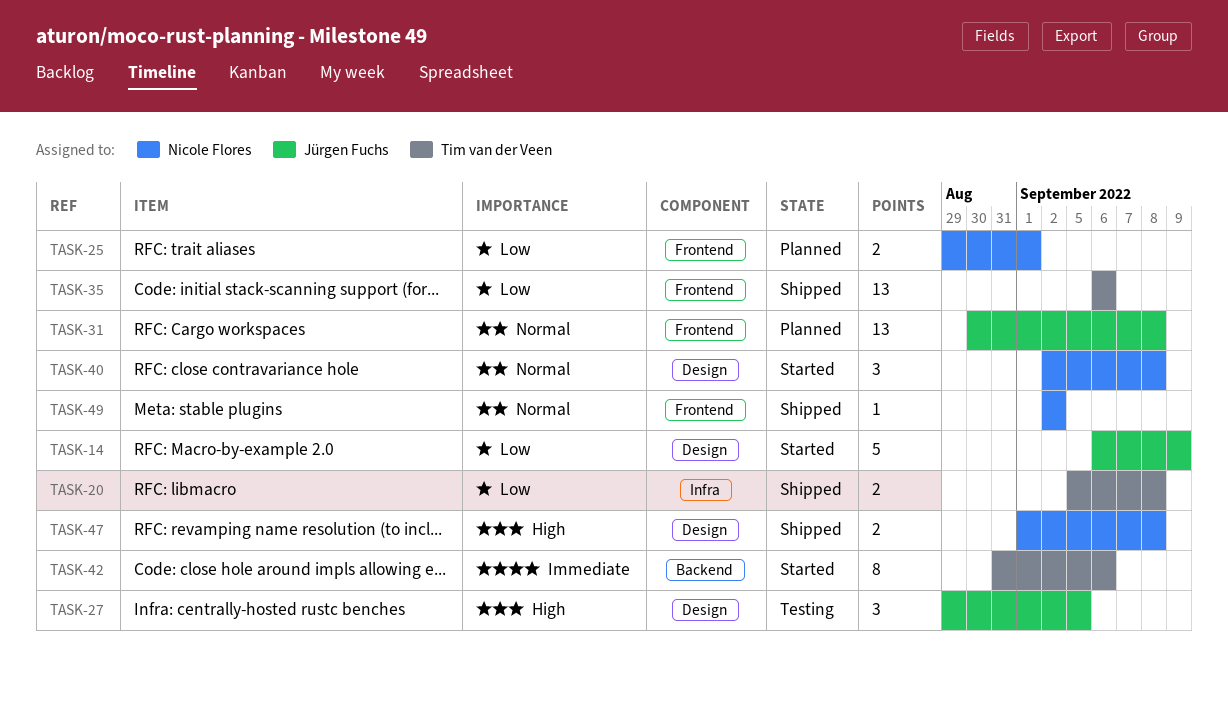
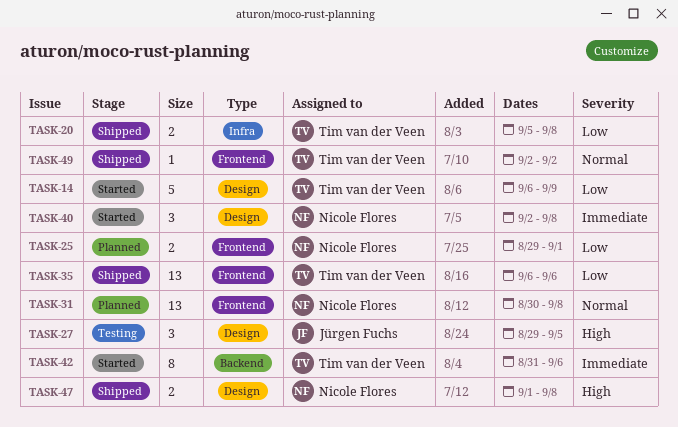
TASK-14, owner: Jürgen Fuchs -> Tim van der Veen
TASK-31, owner: Jürgen Fuchs -> Nicole Flores
TASK-40, priority: Normal -> Immediate
TASK-49, owner: Nicole Flores -> Tim van der Veen

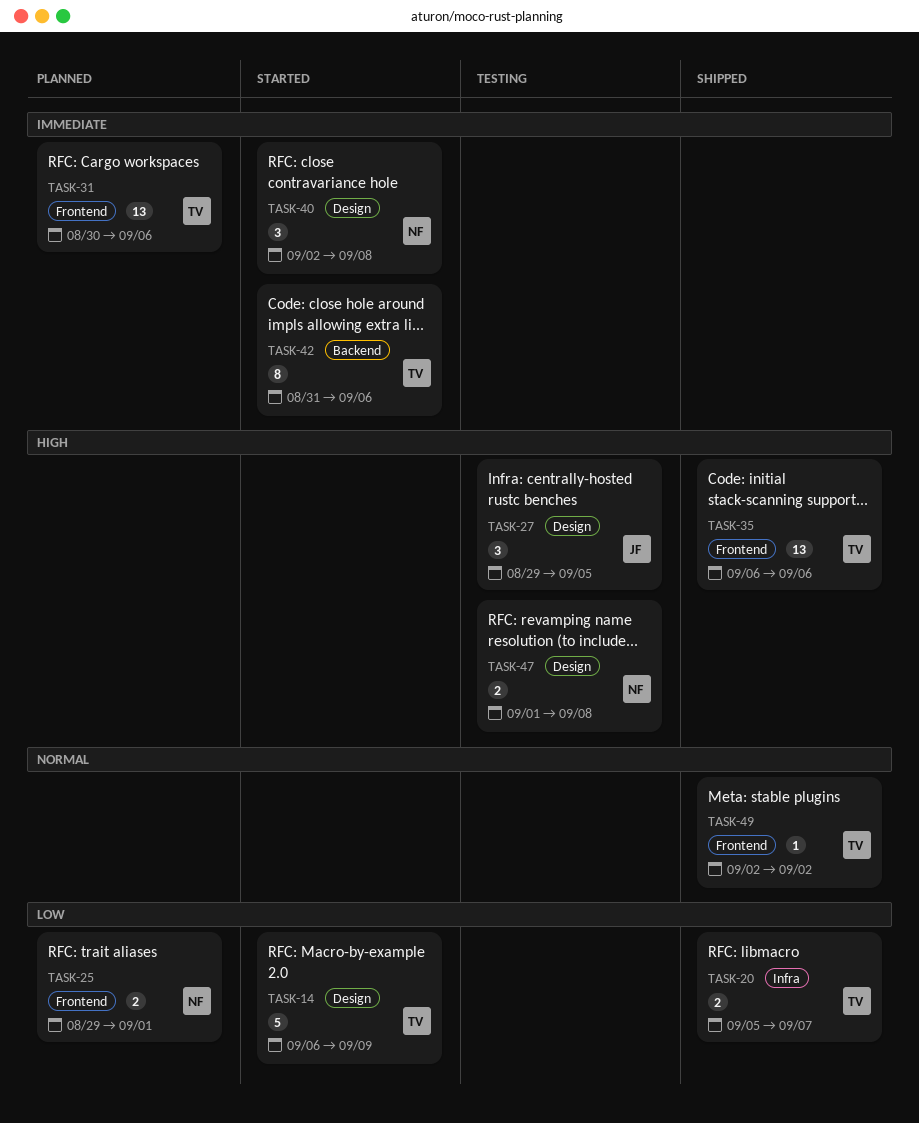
TASK-20, due: Sep 8 -> Sep 7
TASK-31, owner: Nicole Flores -> Tim van der Veen
TASK-31, priority: Normal -> Immediate
TASK-31, due: Sep 8 -> Sep 6
TASK-35, priority: Low -> High
TASK-47, status: Shipped -> Testing

